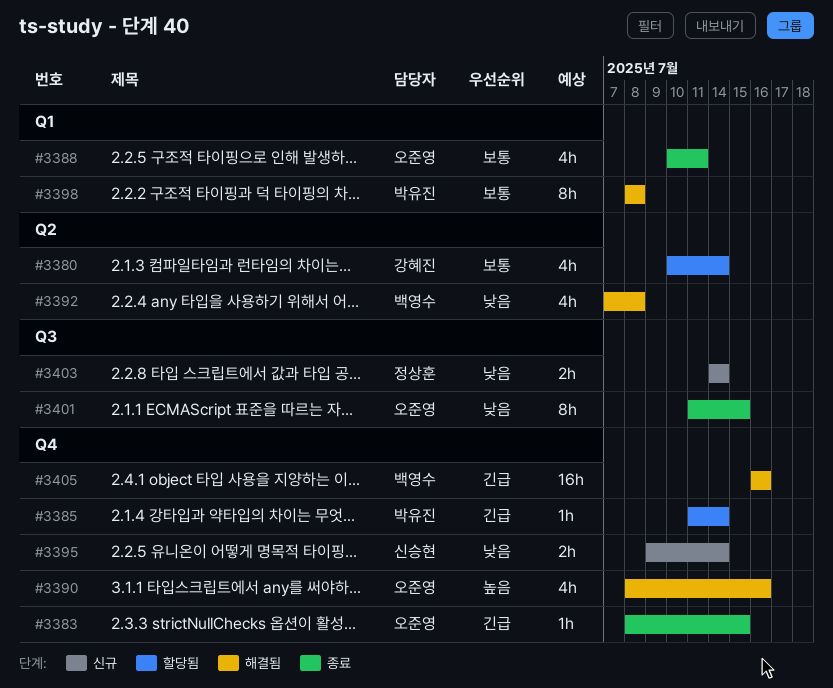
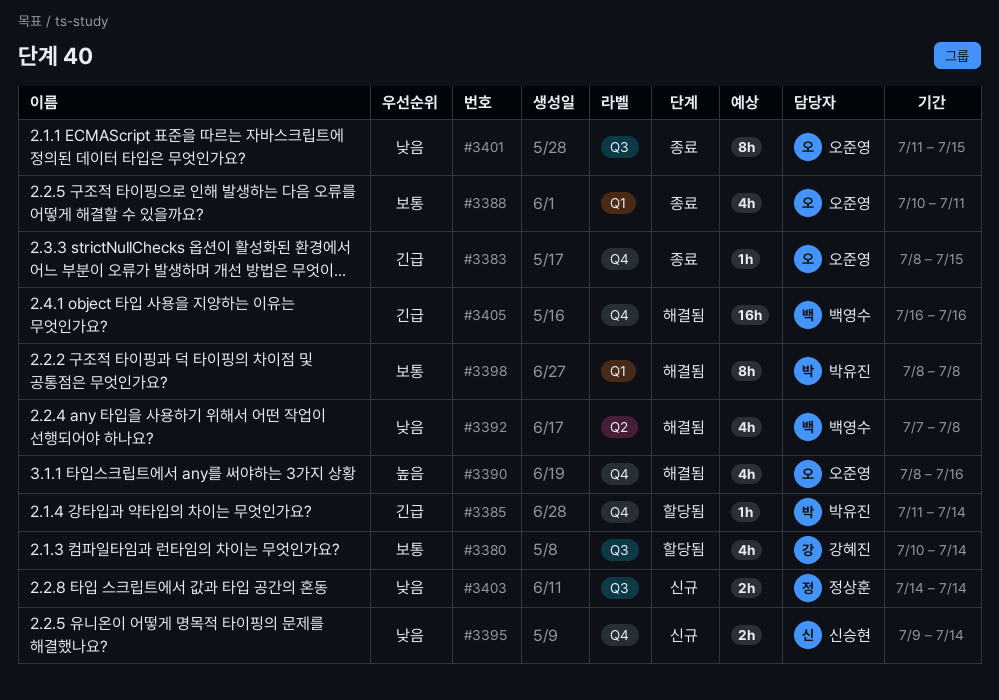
#3380, label: Q2 -> Q3

